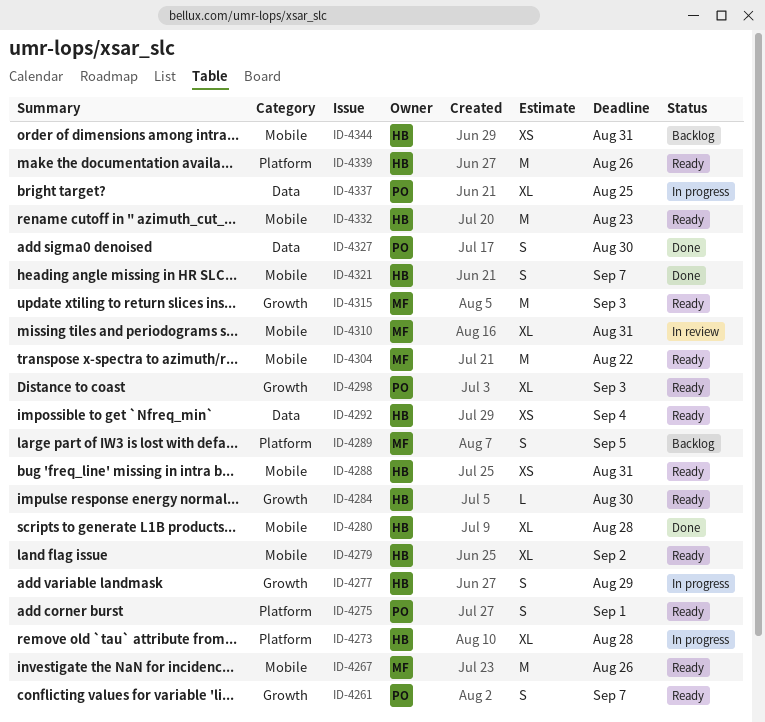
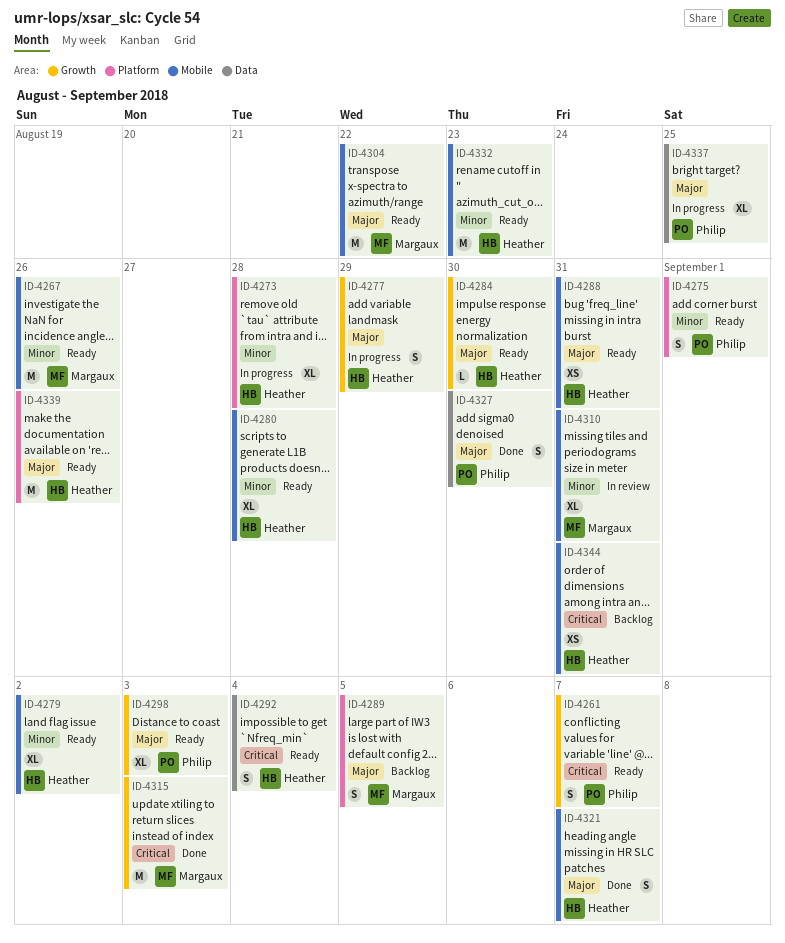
ID-4280, status: Done -> Ready
ID-4292, estimate: XS -> S
ID-4315, status: Ready -> Done

